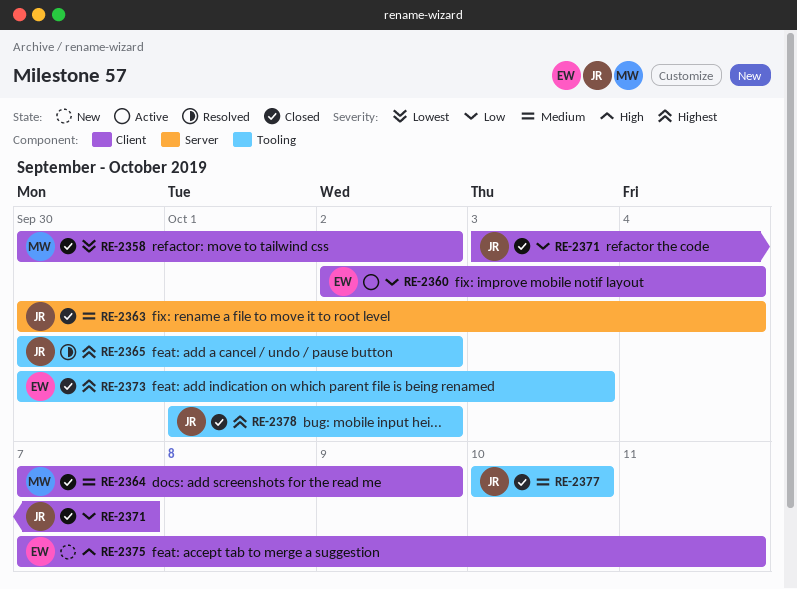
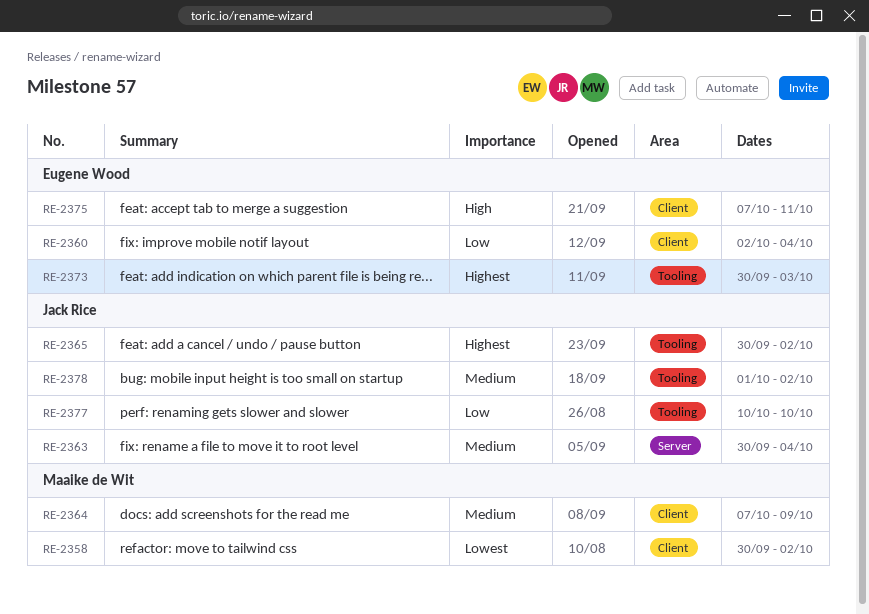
RE-2371: present -> none
RE-2377, priority: Medium -> Low
RE-2378, priority: Highest -> Medium

